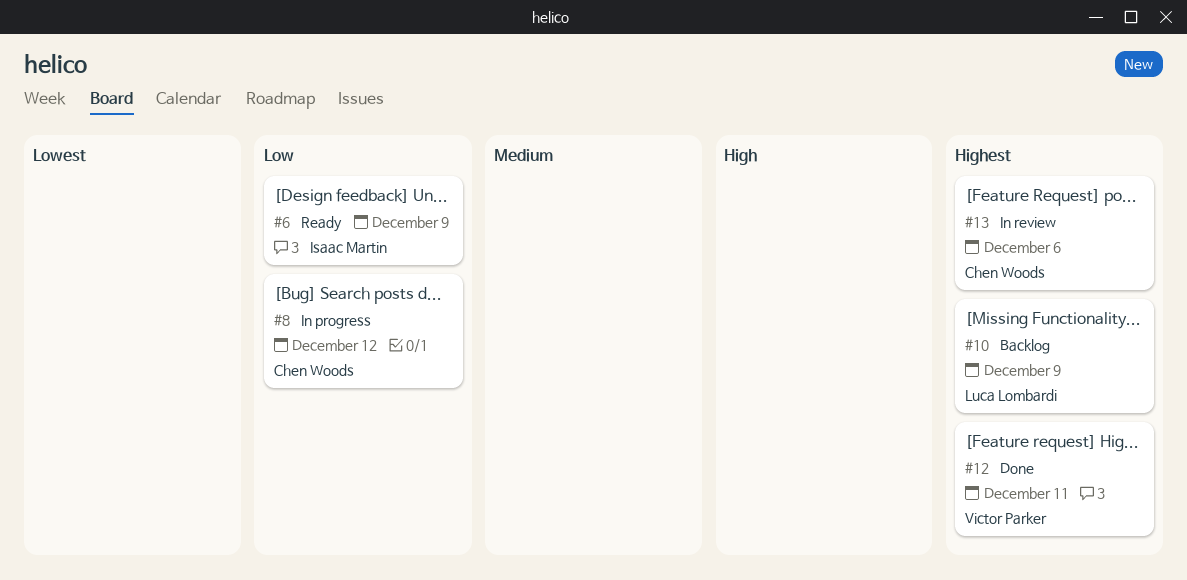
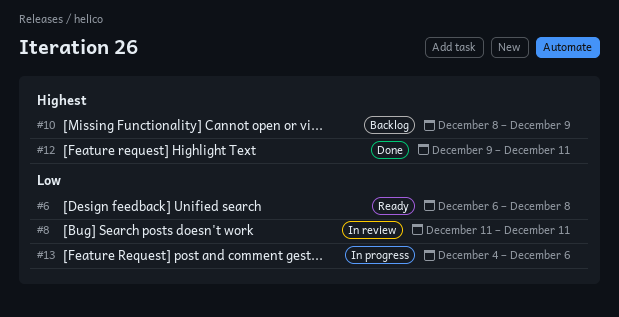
#6, due: Dec 9 -> Dec 8
#8, status: In progress -> In review
#8, due: Dec 12 -> Dec 11
#13, status: In review -> In progress
#13, priority: Highest -> Low

